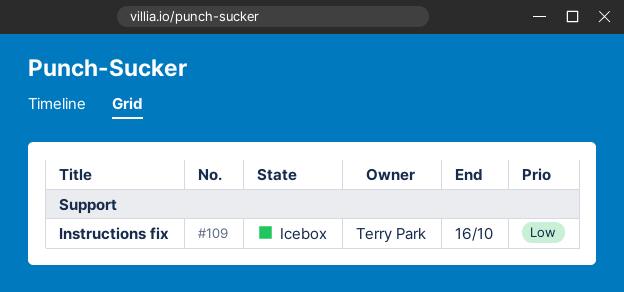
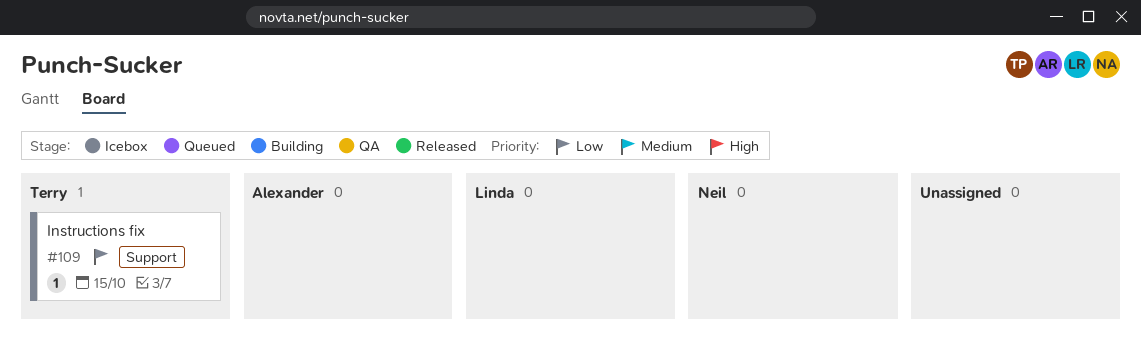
#109, due: Oct 16 -> Oct 15

